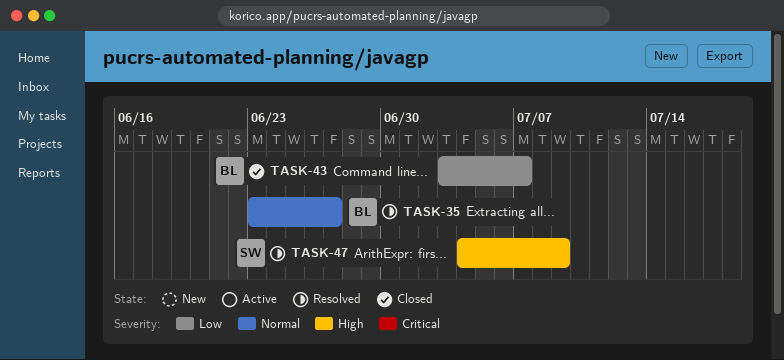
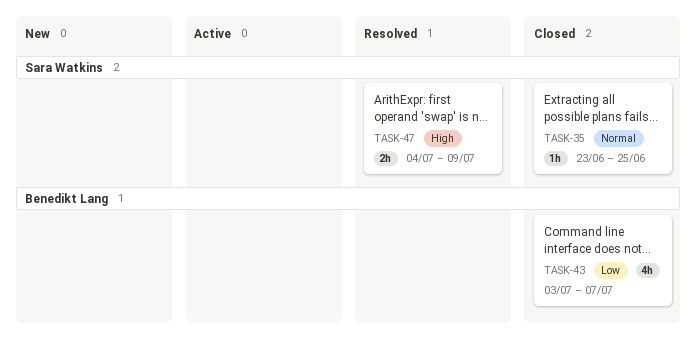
TASK-35, status: Resolved -> Closed
TASK-35, owner: Benedikt Lang -> Sara Watkins
TASK-35, due: Jun 27 -> Jun 25

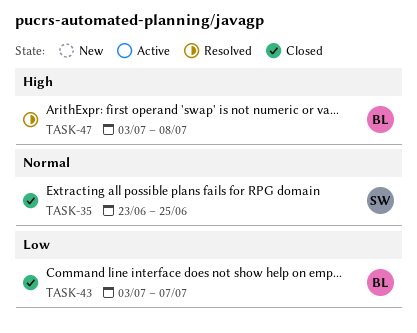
TASK-47, owner: Sara Watkins -> Benedikt Lang
TASK-47, start: Jul 4 -> Jul 3
TASK-47, due: Jul 9 -> Jul 8

